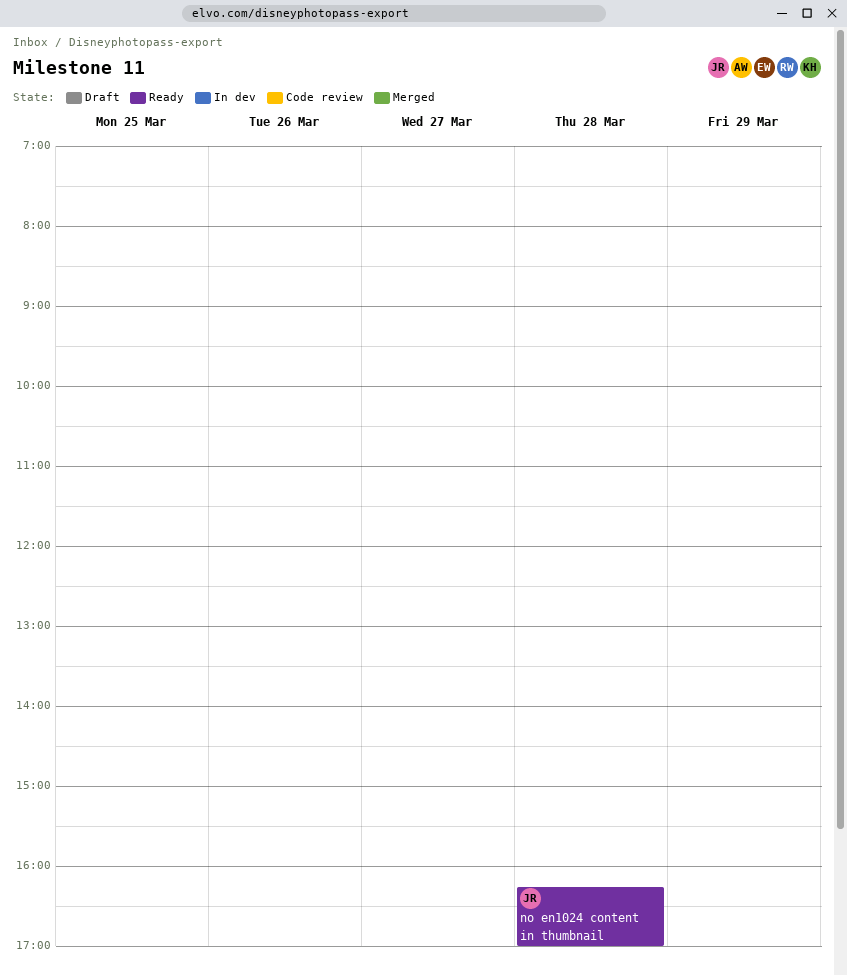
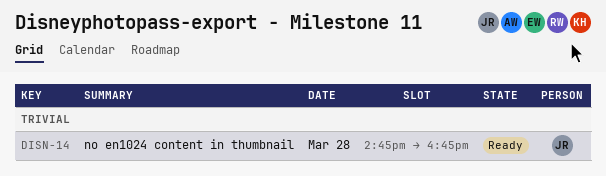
no en1024 content in thumbnail, begins: 16:15 -> 14:45
no en1024 content in thumbnail, ends: 17:00 -> 16:45

